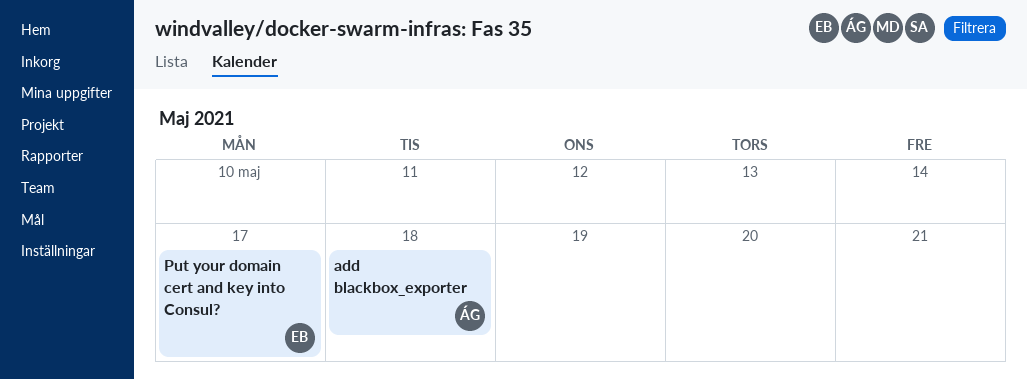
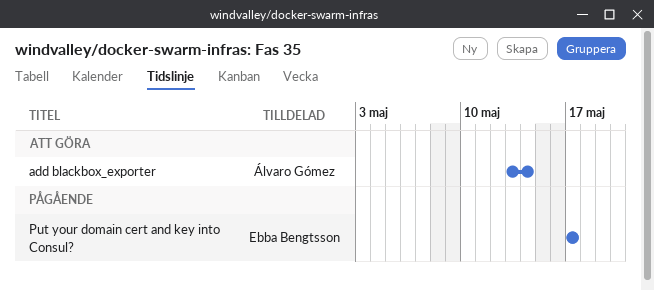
add blackbox_exporter, due: May 18 -> May 14

